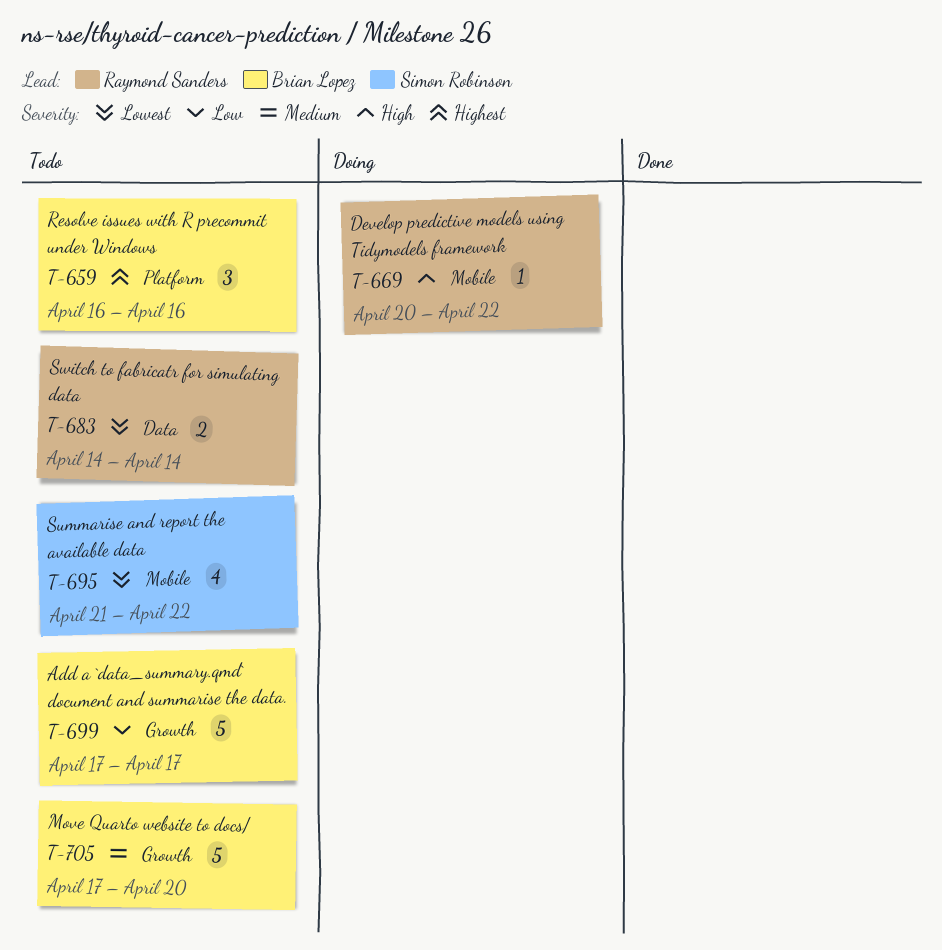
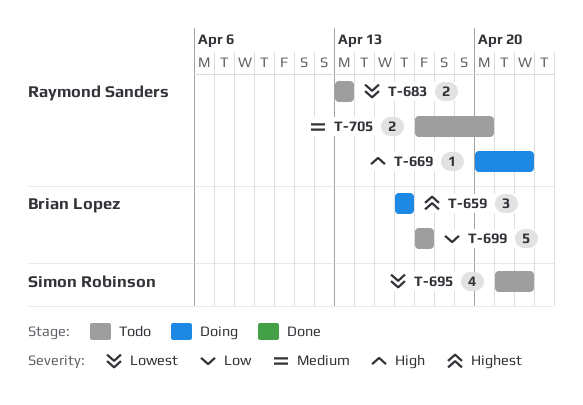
T-659, status: Todo -> Doing
T-683, start: Apr 14 -> Apr 13
T-683, due: Apr 14 -> Apr 13
T-705, owner: Brian Lopez -> Raymond Sanders
T-705, estimate: 5 -> 2

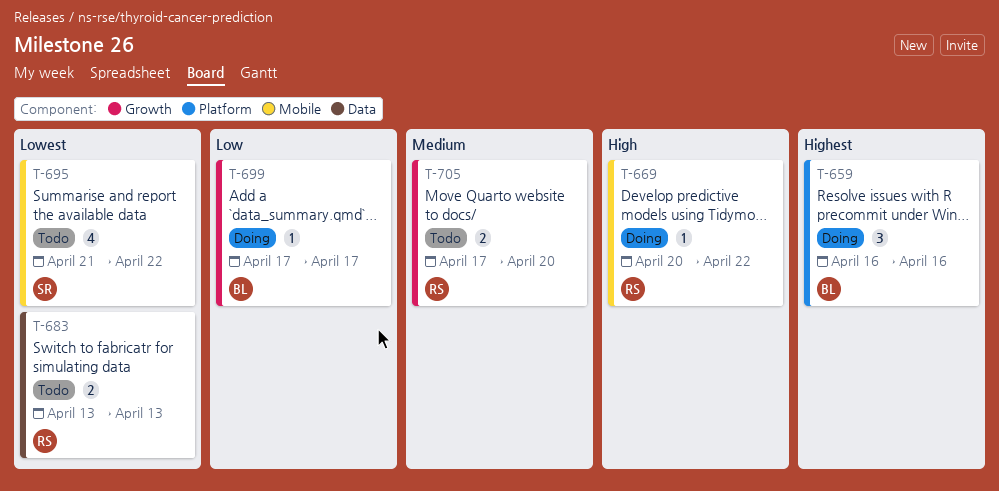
T-699, status: Todo -> Doing
T-699, estimate: 5 -> 1

